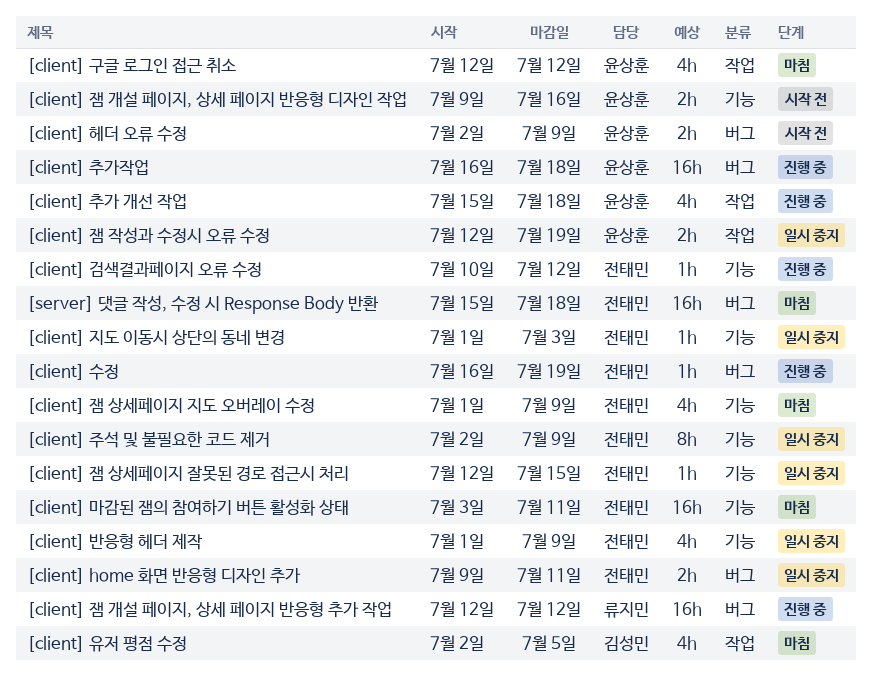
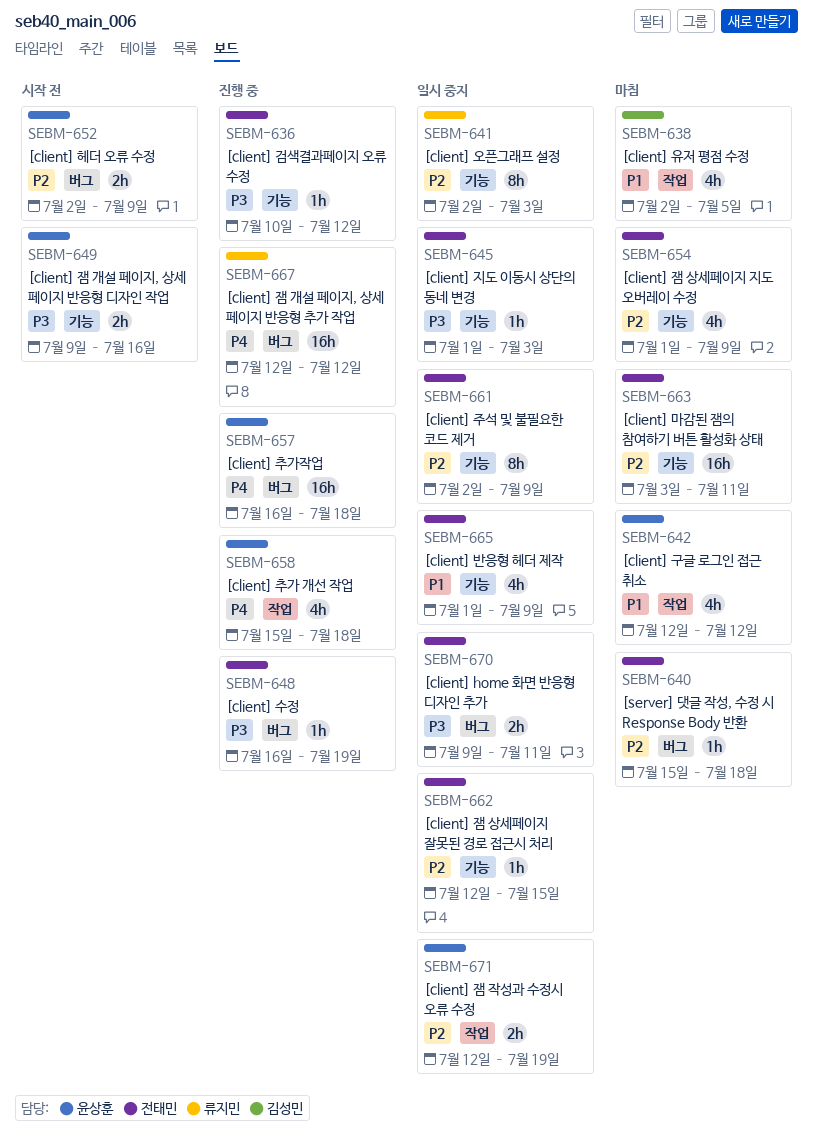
[client] 오픈그래프 설정: none -> present
[server] 댓글 작성, 수정 시 Response Body 반환, estimate: 16h -> 1h

